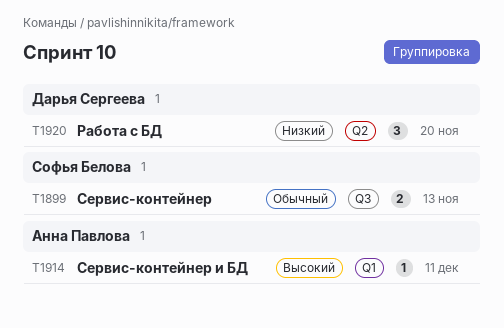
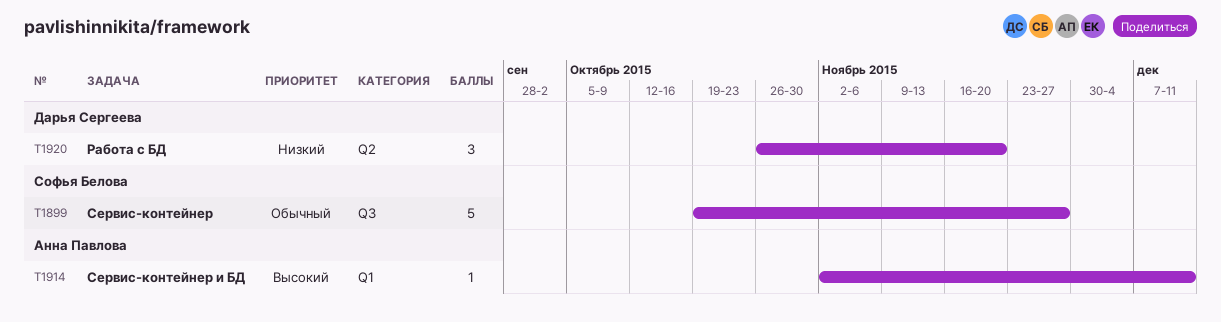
T1899, estimate: 2 -> 5
T1899, due: Nov 13 -> Nov 27

